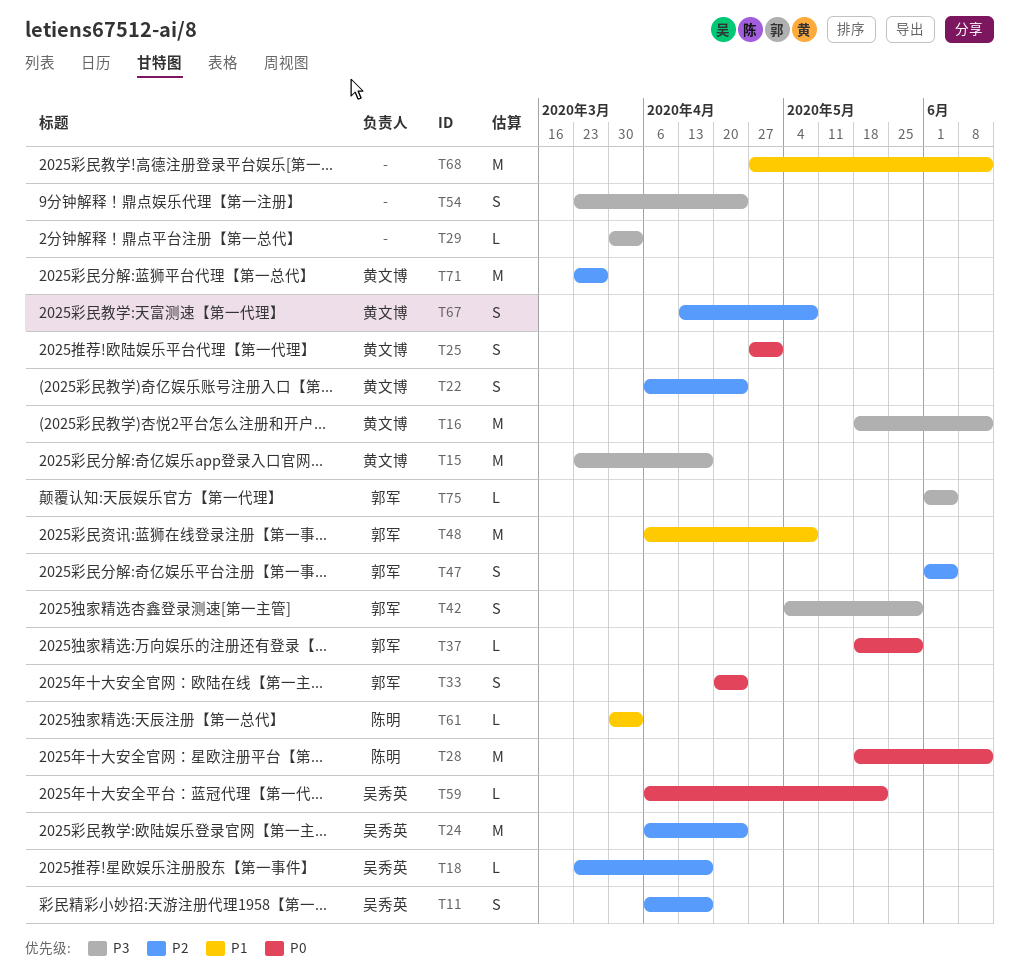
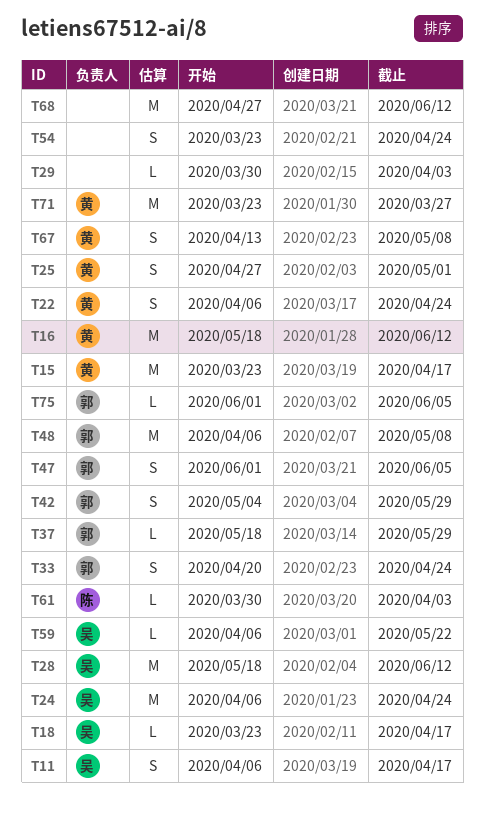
T28, owner: 陈明 -> 吴秀英

